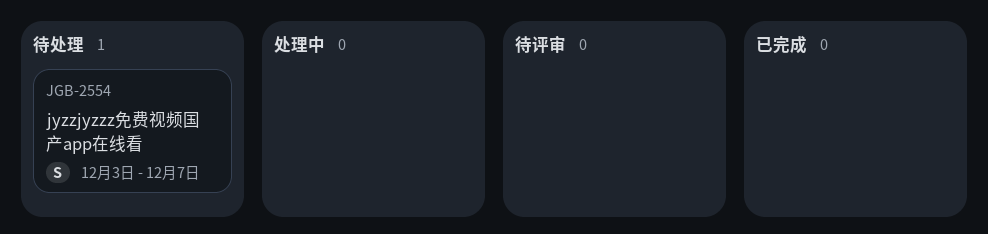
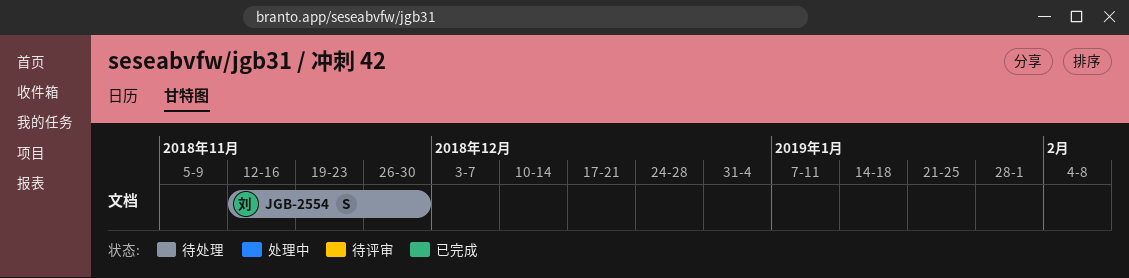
JGB-2554, start: Dec 3 -> Nov 12
JGB-2554, due: Dec 7 -> Nov 30

